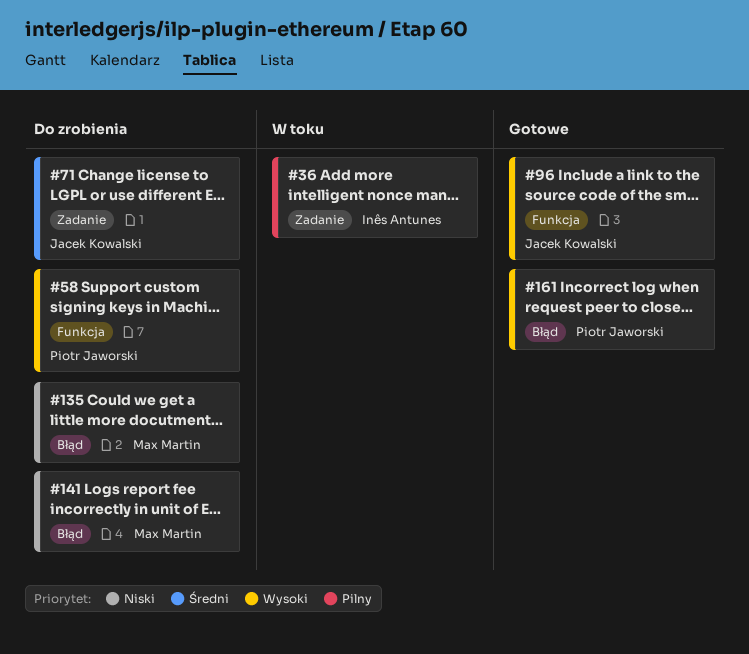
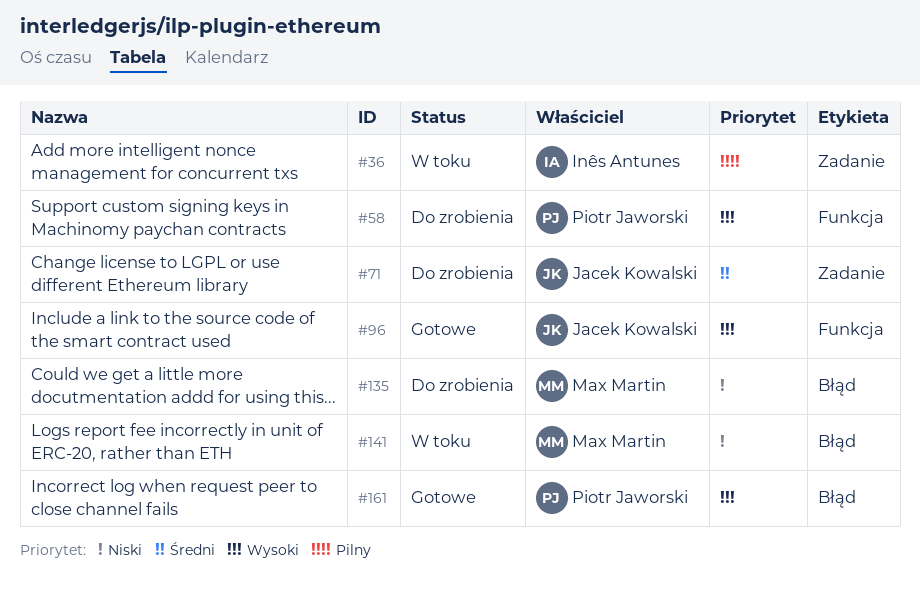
#141, status: Do zrobienia -> W toku

